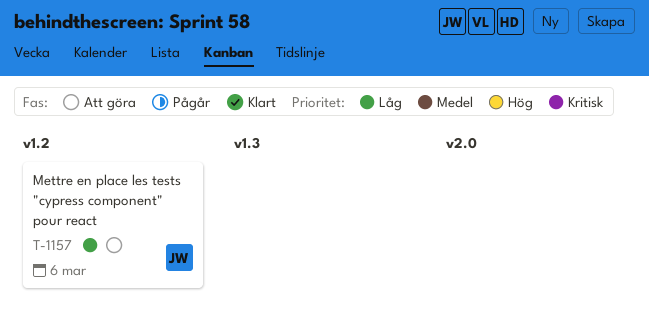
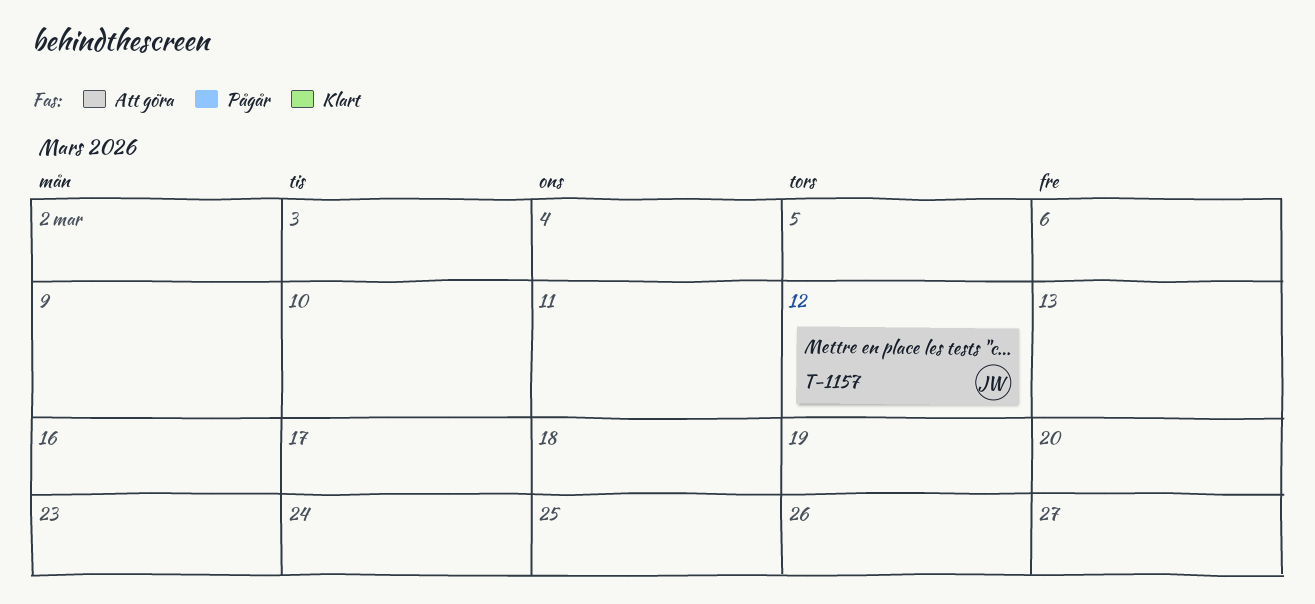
T-1157, due: Mar 6 -> Mar 12

